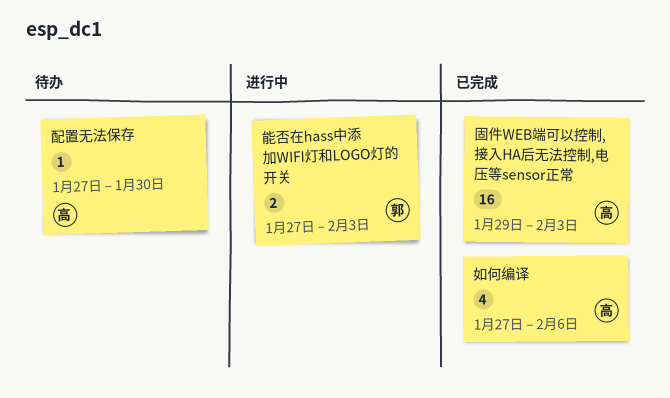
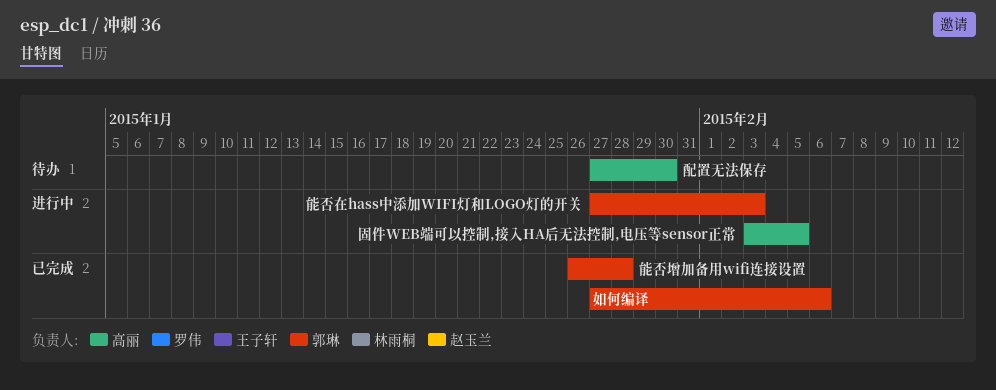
固件WEB端可以控制,接入HA后无法控制,电压等sensor正常, status: 已完成 -> 进行中
固件WEB端可以控制,接入HA后无法控制,电压等sensor正常, start: Jan 29 -> Feb 3
固件WEB端可以控制,接入HA后无法控制,电压等sensor正常, due: Feb 3 -> Feb 5
如何编译, owner: 高丽 -> 郭琳
能否增加备用wifi连接设置: none -> present

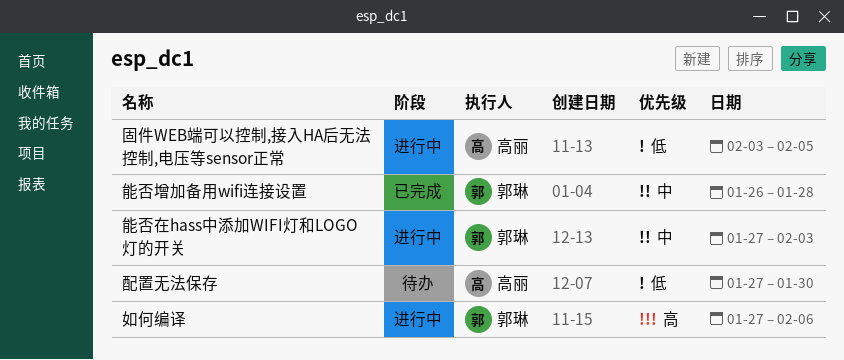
如何编译, status: 已完成 -> 进行中

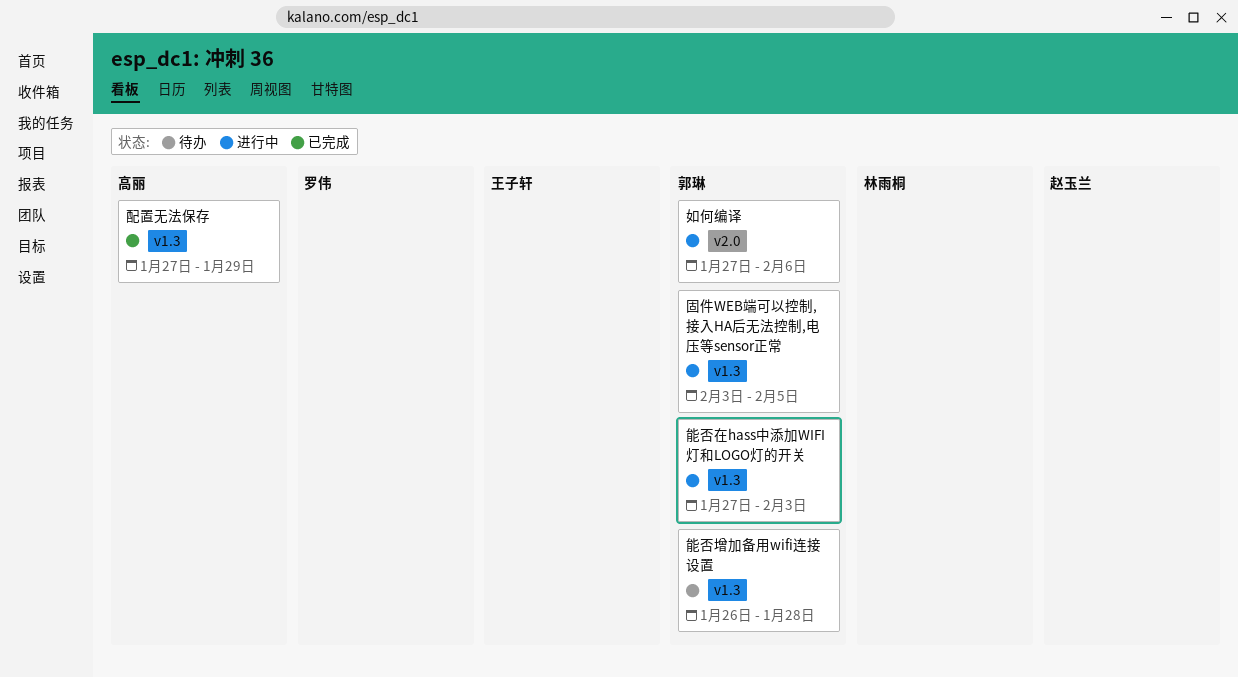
固件WEB端可以控制,接入HA后无法控制,电压等sensor正常, owner: 高丽 -> 郭琳
能否增加备用wifi连接设置, status: 已完成 -> 待办
配置无法保存, status: 待办 -> 已完成
配置无法保存, due: Jan 30 -> Jan 29

